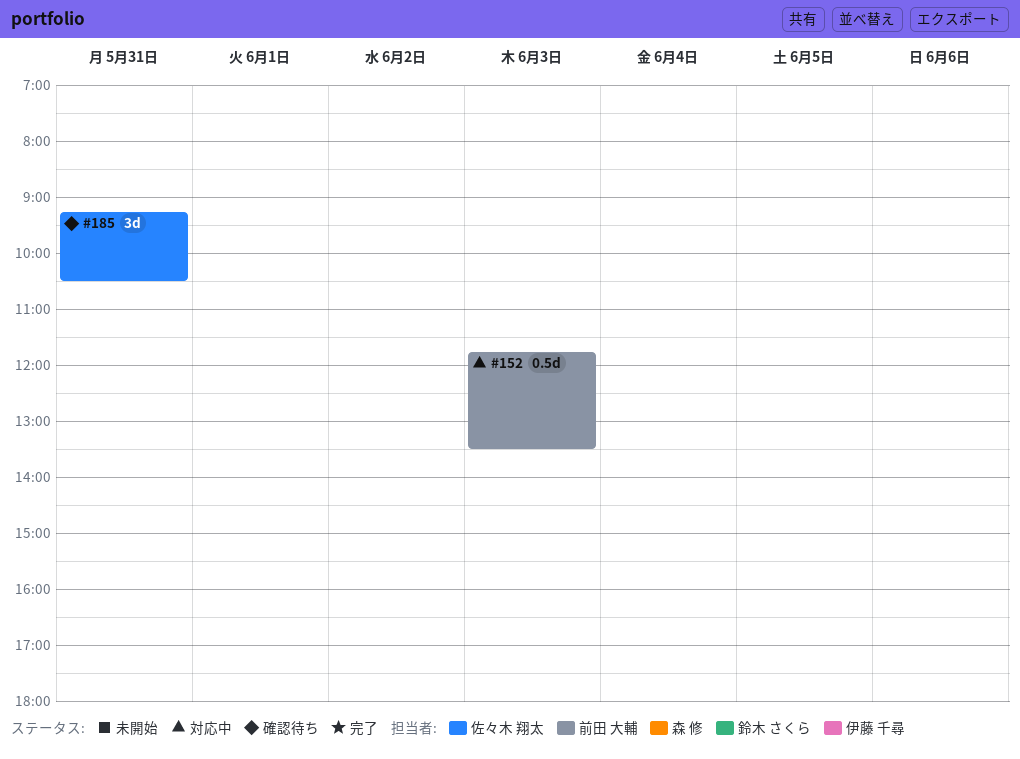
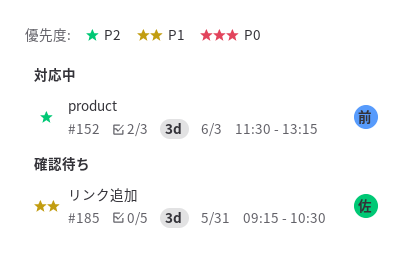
#152, estimate: 0.5d -> 3d
#152, begins: 11:45 -> 11:30
#152, ends: 13:30 -> 13:15

